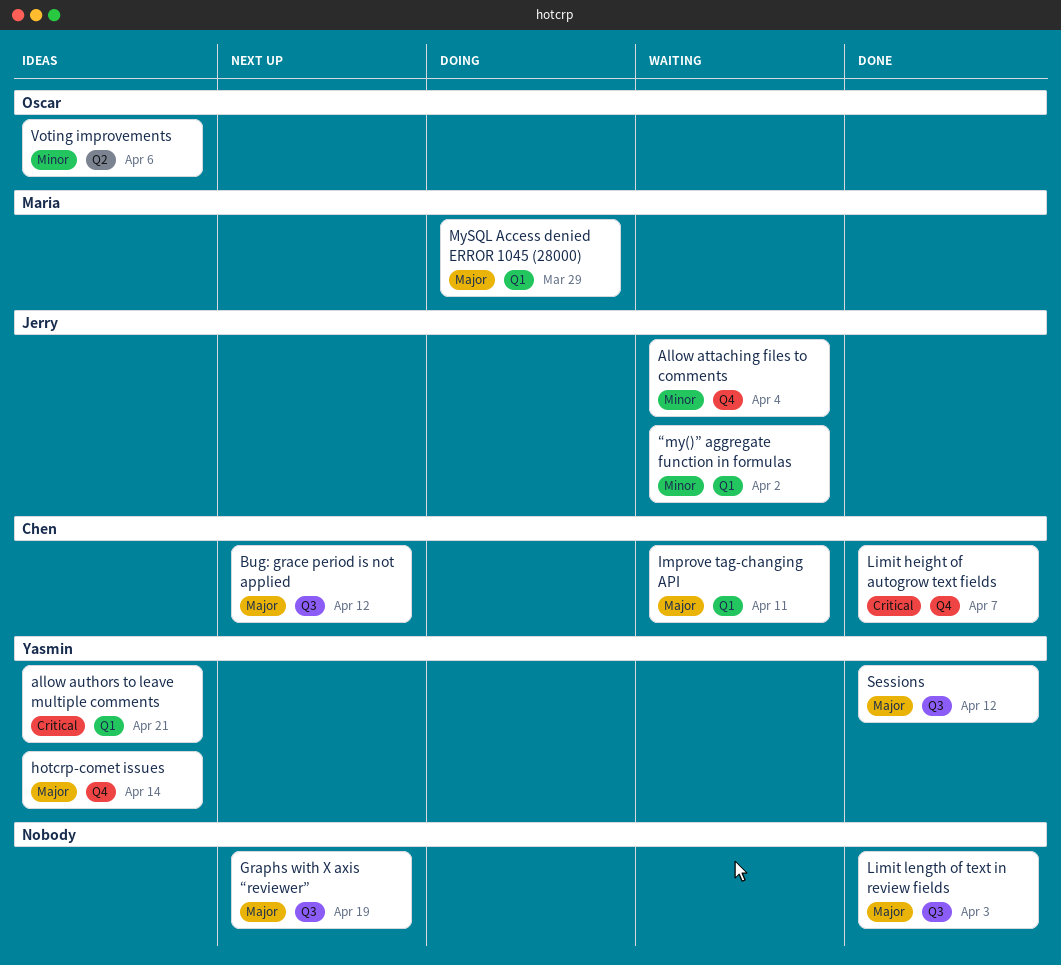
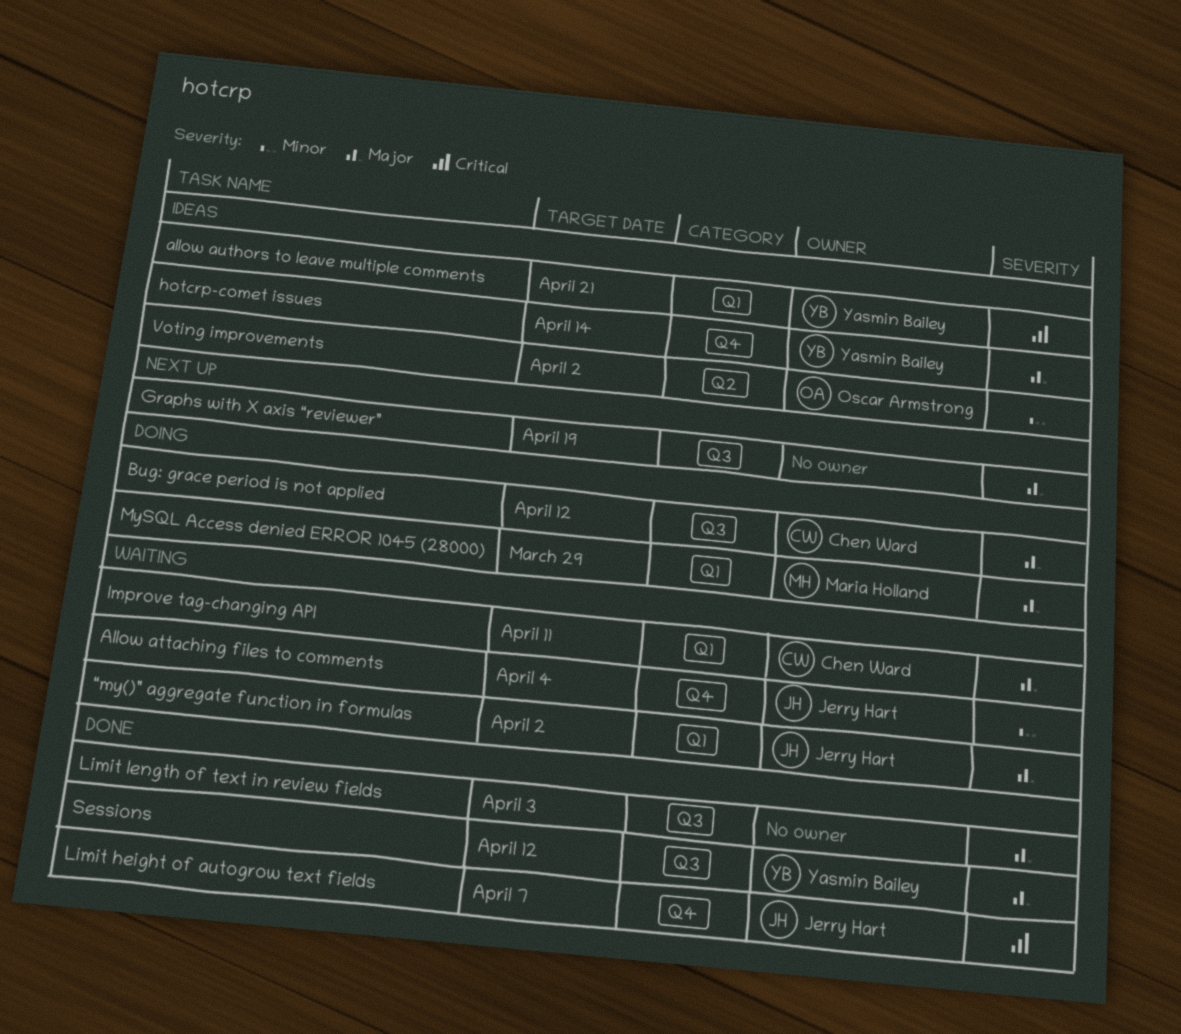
Bug: grace period is not applied, status: Next up -> Doing
Limit height of autogrow text fields, owner: Chen Ward -> Jerry Hart
Voting improvements, due: Apr 6 -> Apr 2
“my()” aggregate function in formulas, priority: Minor -> Major

